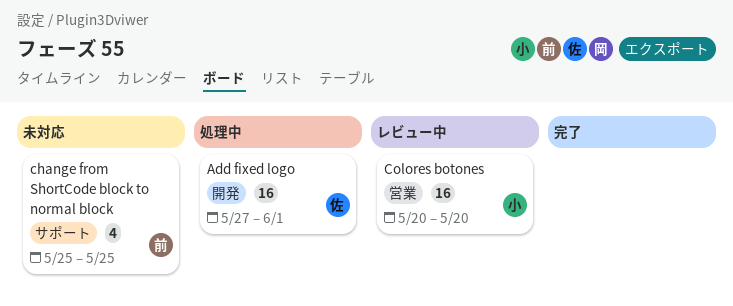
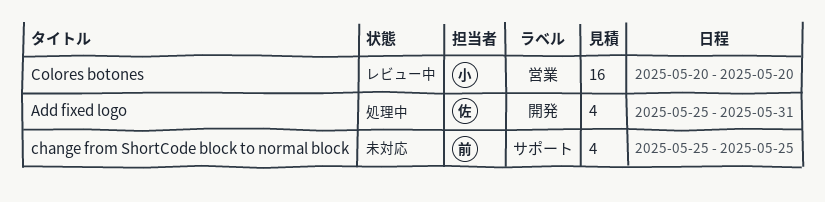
Add fixed logo, estimate: 16 -> 4
Add fixed logo, start: May 27 -> May 25
Add fixed logo, due: Jun 1 -> May 31

